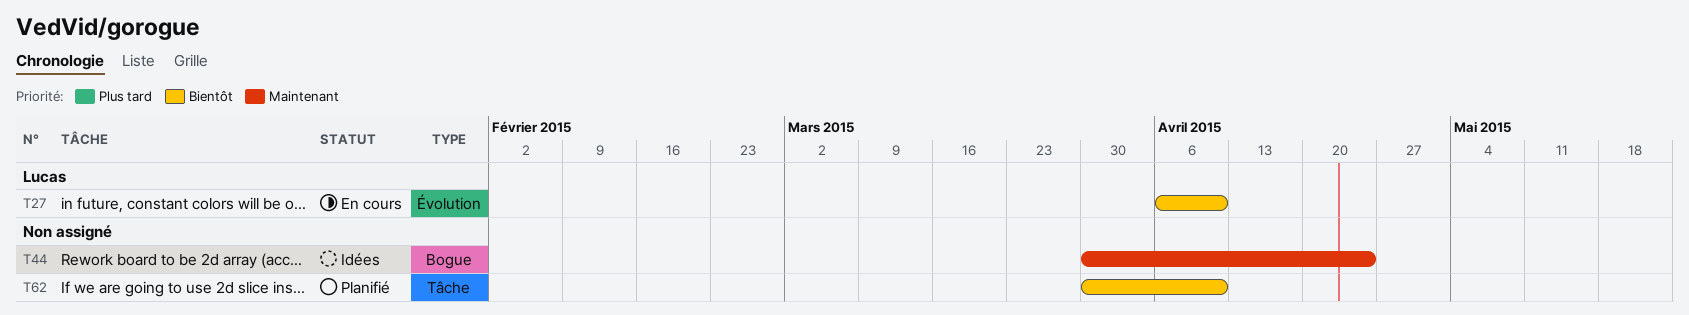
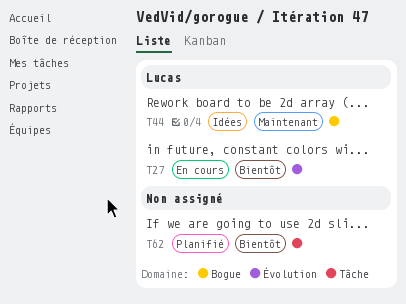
T44, owner: none -> Lucas

